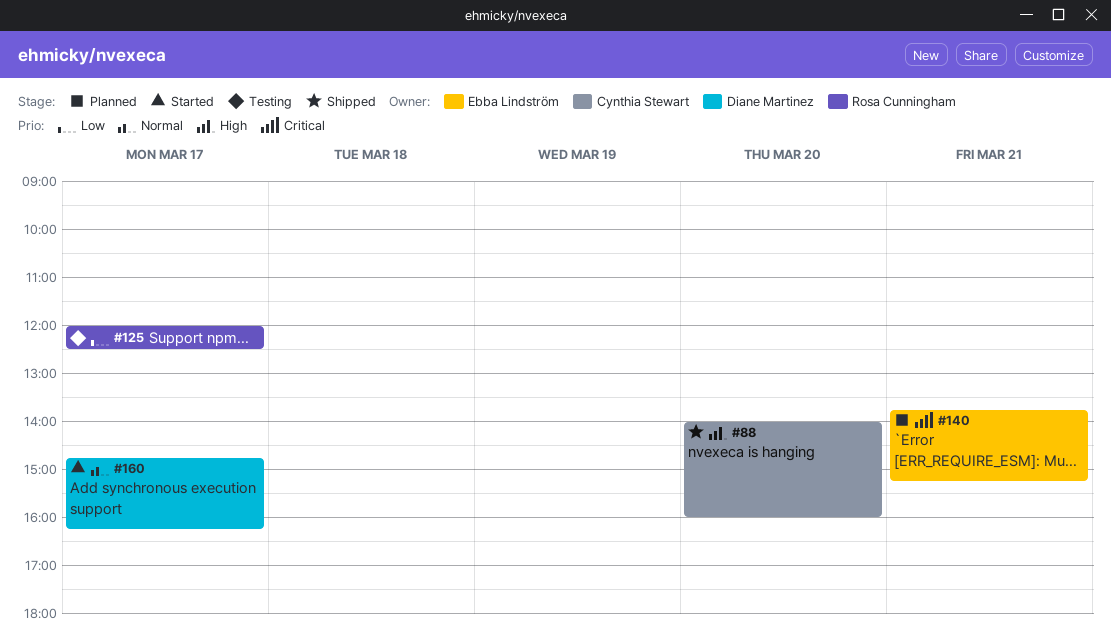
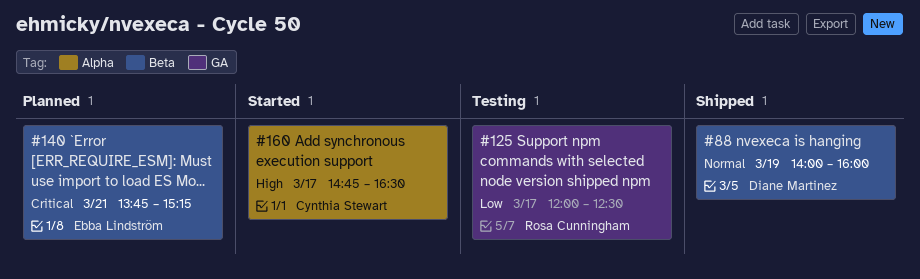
#88, owner: Cynthia Stewart -> Diane Martinez
#88, priority: High -> Normal
#88, day: Mar 20 -> Mar 19
#160, owner: Diane Martinez -> Cynthia Stewart
#160, priority: Normal -> High
#160, ends: 16:15 -> 16:30

